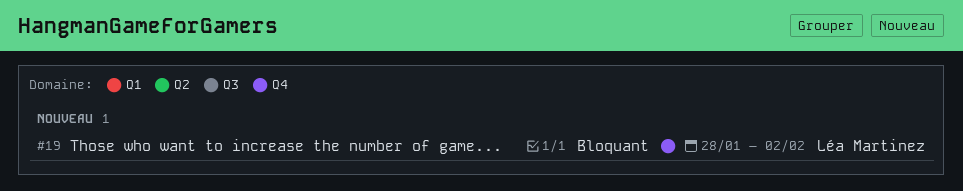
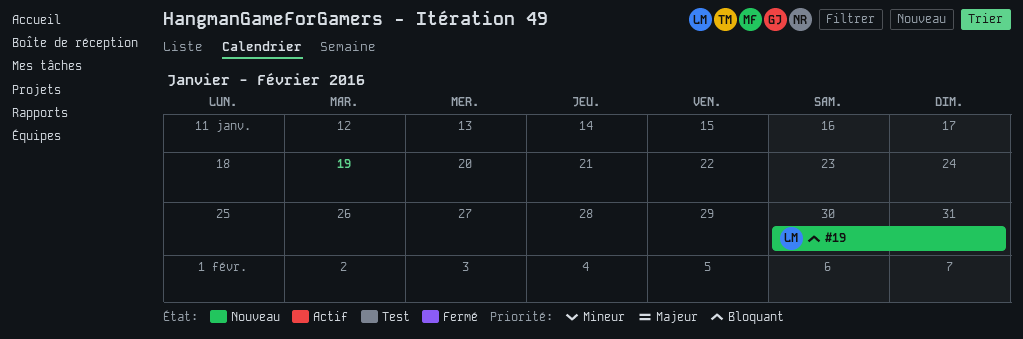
#19, start: Jan 28 -> Jan 30
#19, due: Feb 2 -> Jan 31

